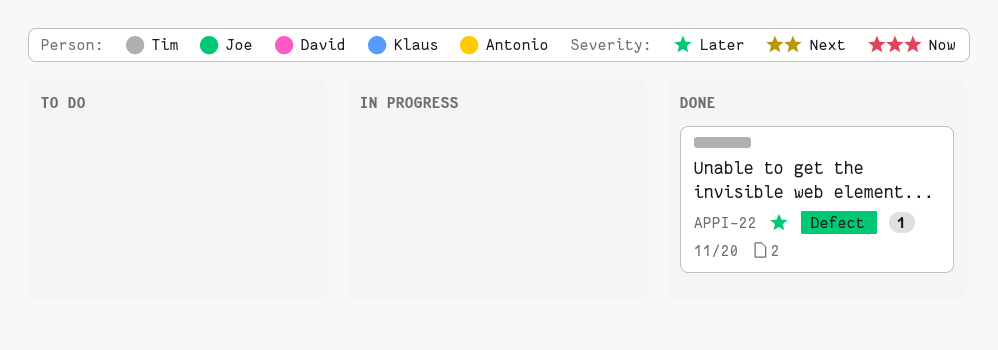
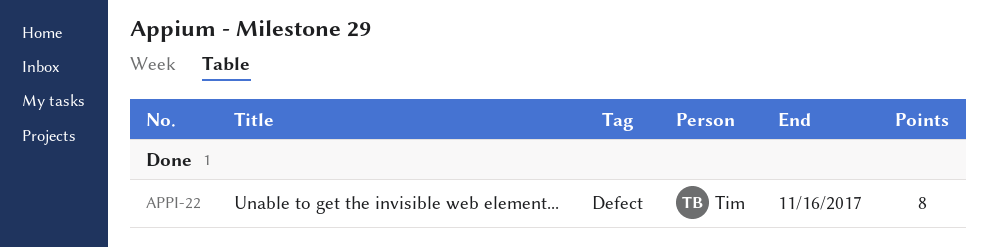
APPI-22, estimate: 1 -> 8
APPI-22, due: Nov 20 -> Nov 16

